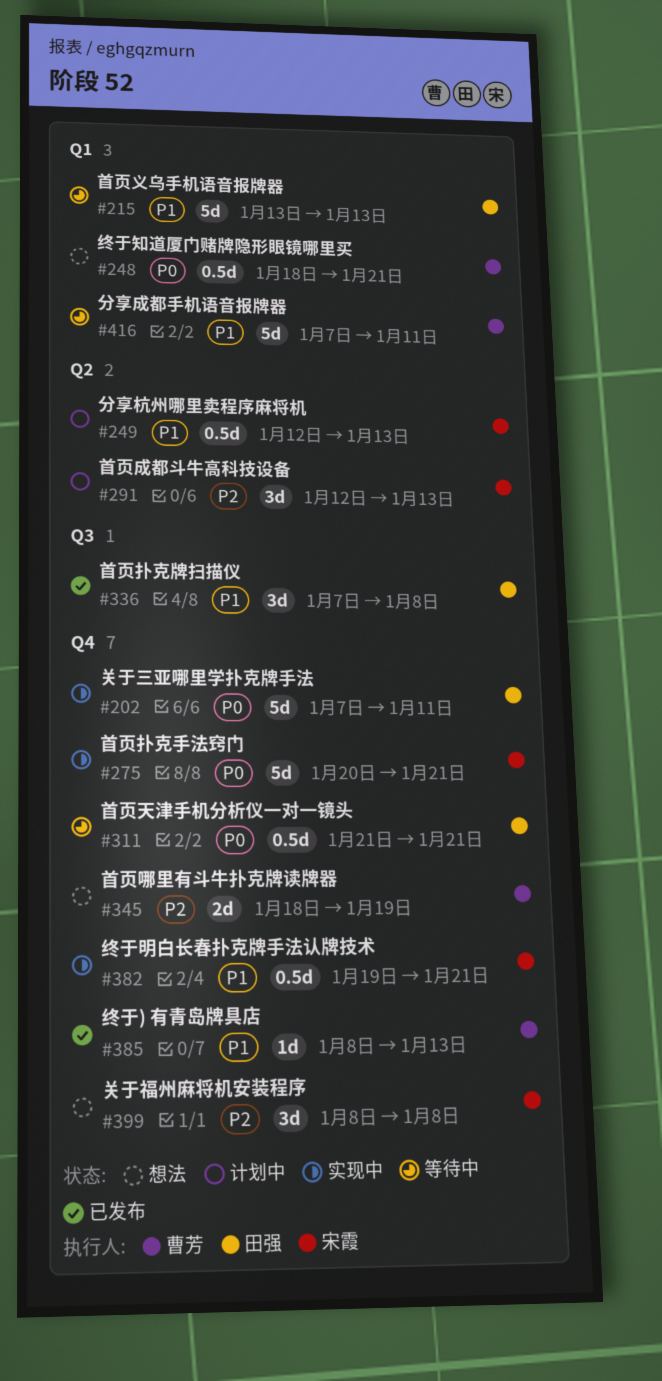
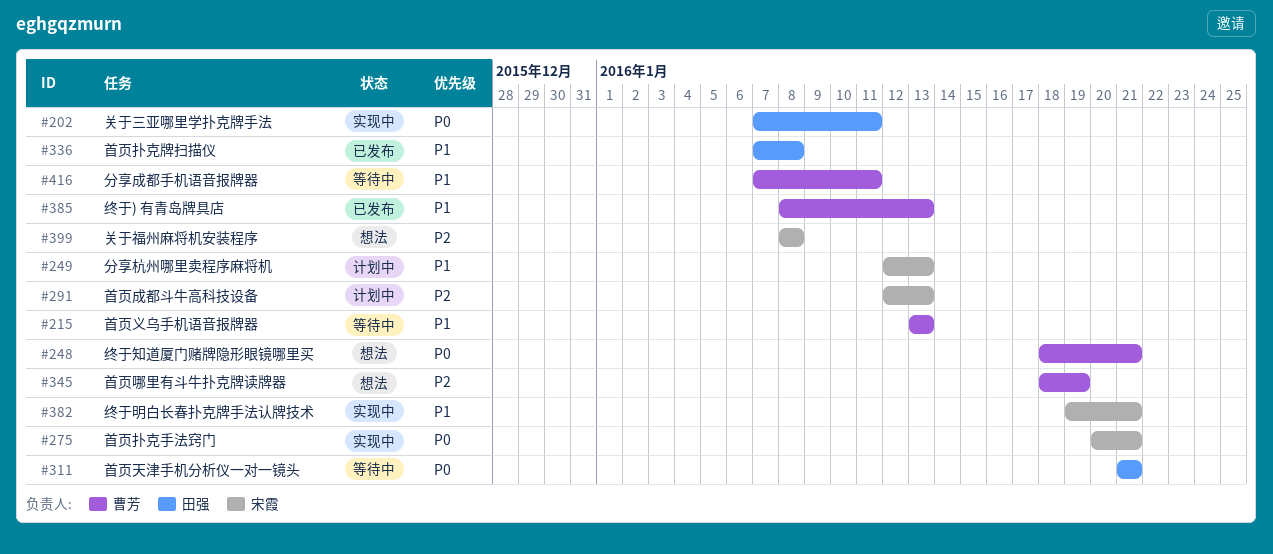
#215, owner: 田强 -> 曹芳

